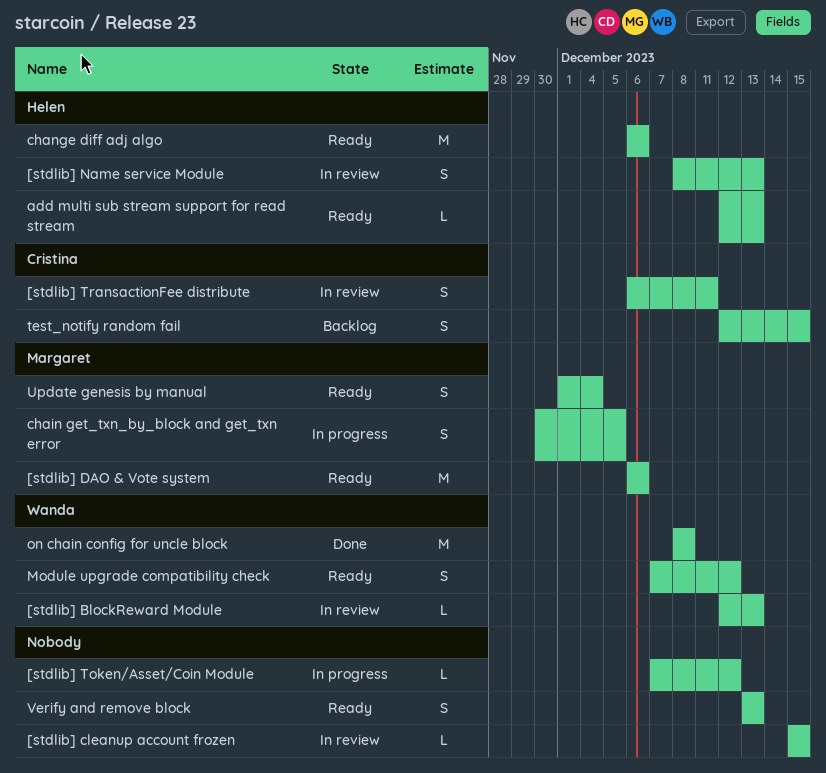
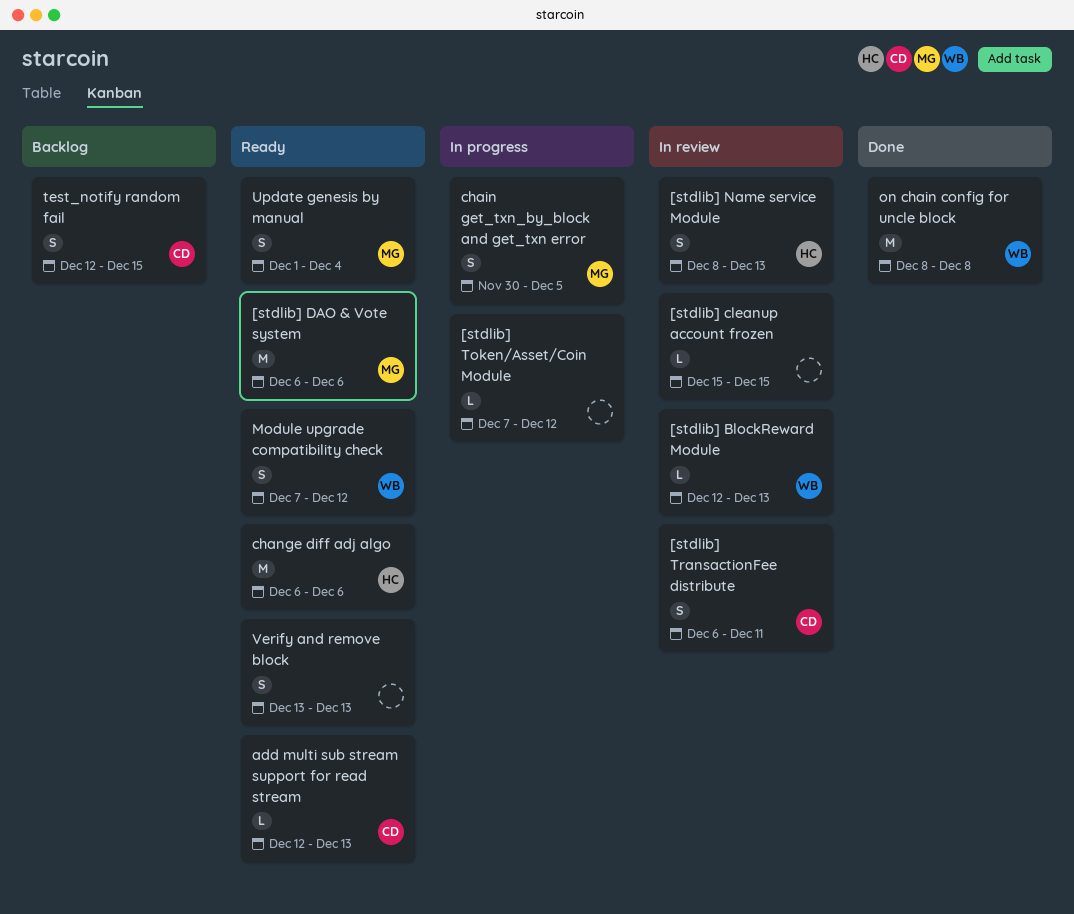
add multi sub stream support for read stream, owner: Helen -> Cristina

